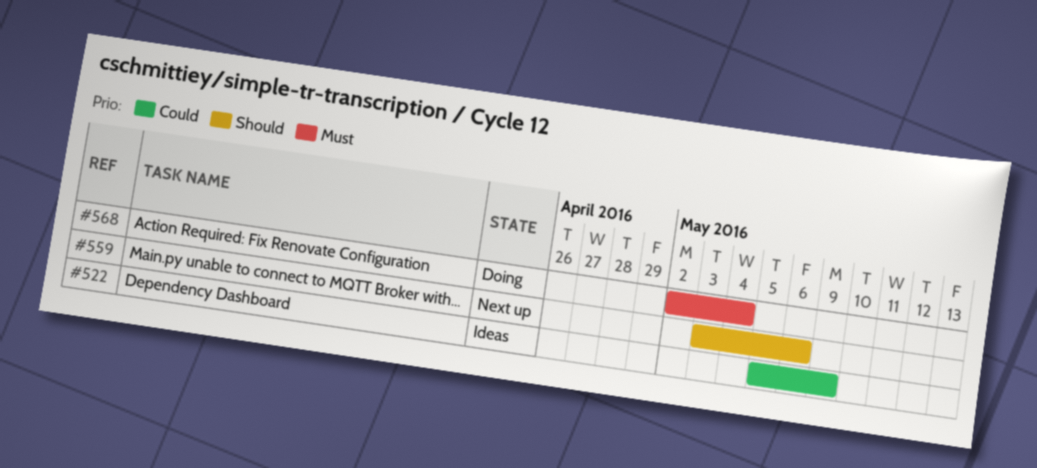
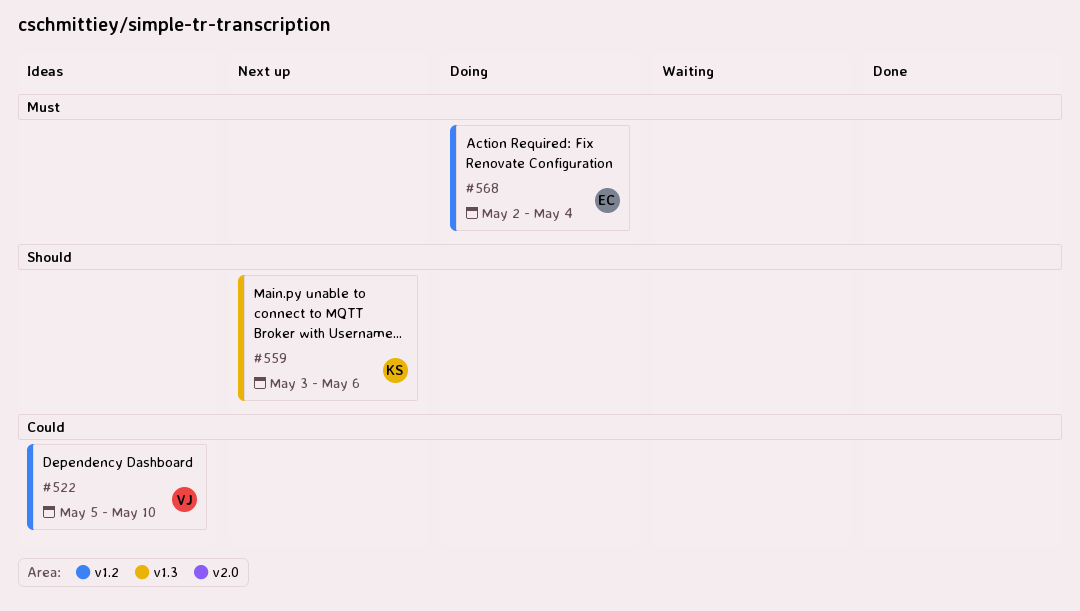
#522, due: May 9 -> May 10

